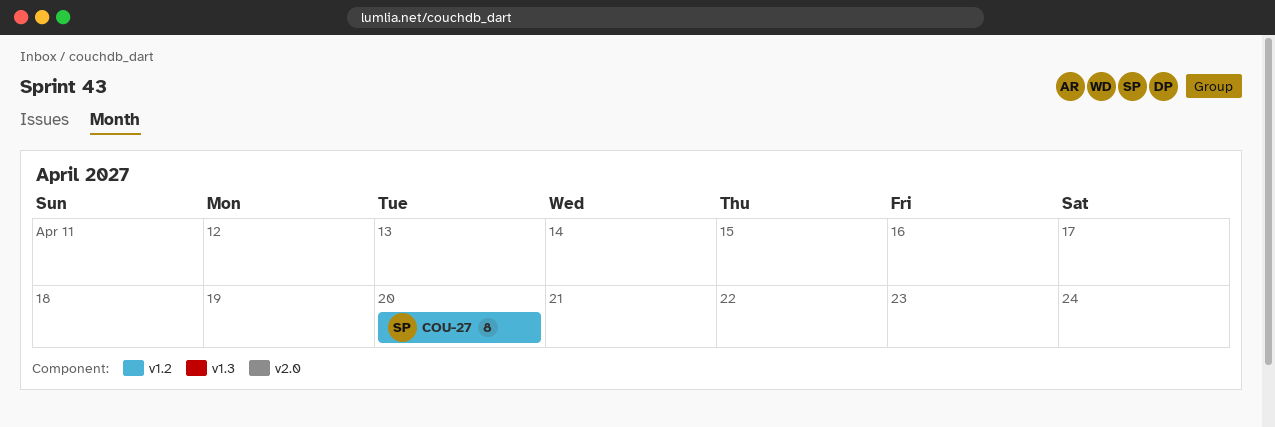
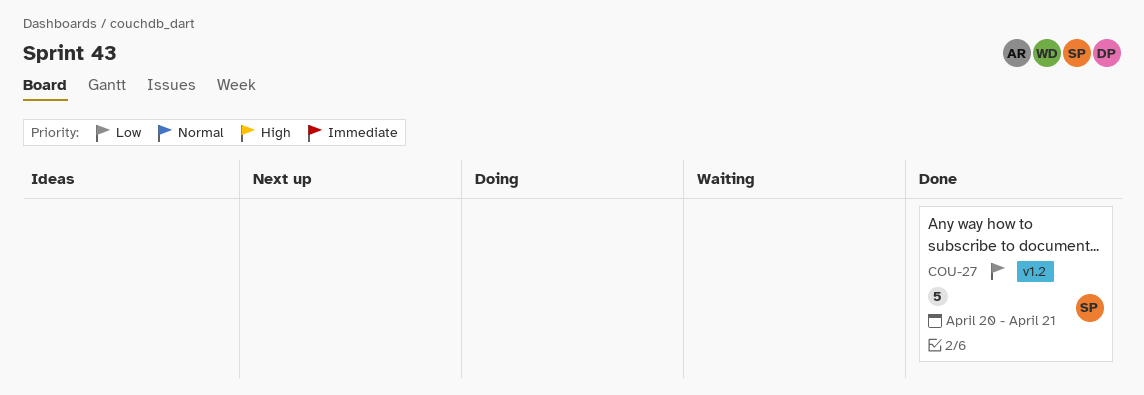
COU-27, estimate: 8 -> 5
COU-27, due: Apr 20 -> Apr 21

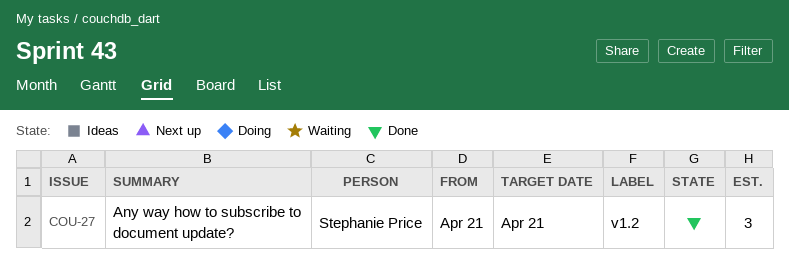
COU-27, estimate: 5 -> 3
COU-27, start: Apr 20 -> Apr 21

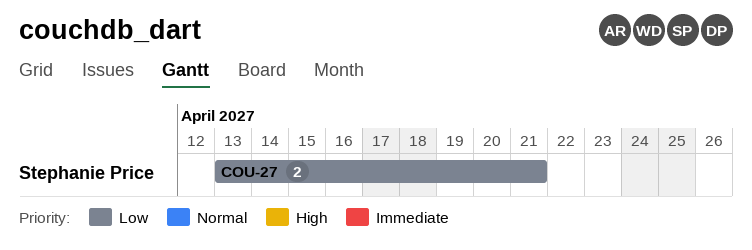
COU-27, estimate: 3 -> 2
COU-27, start: Apr 21 -> Apr 13

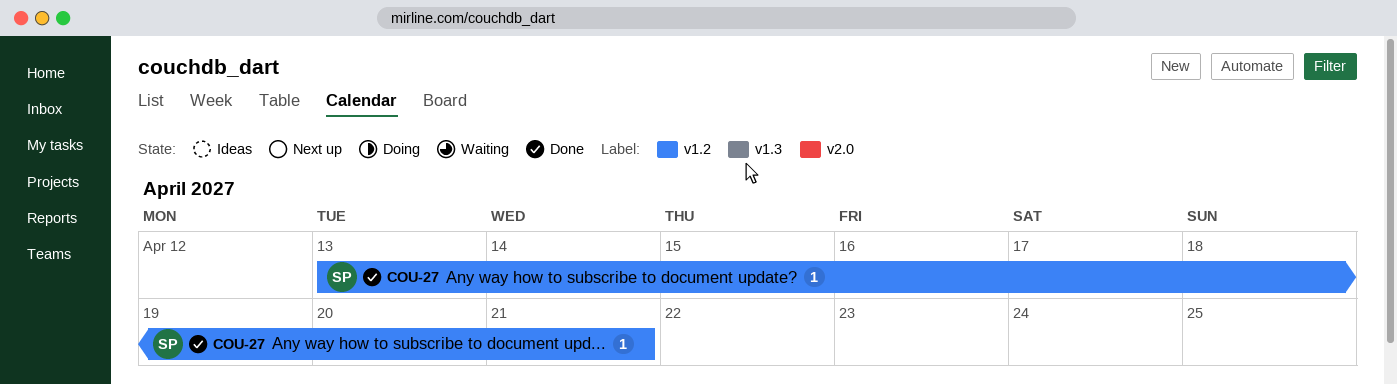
COU-27, estimate: 2 -> 1

